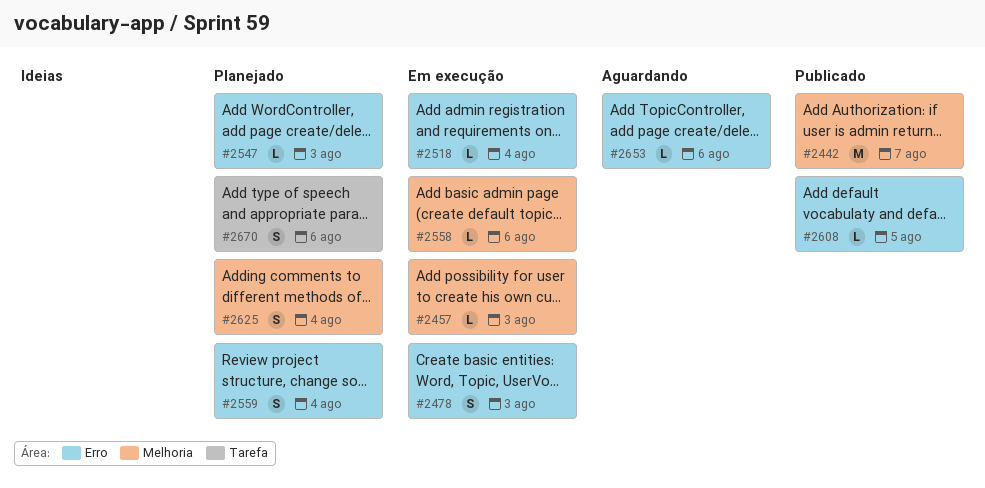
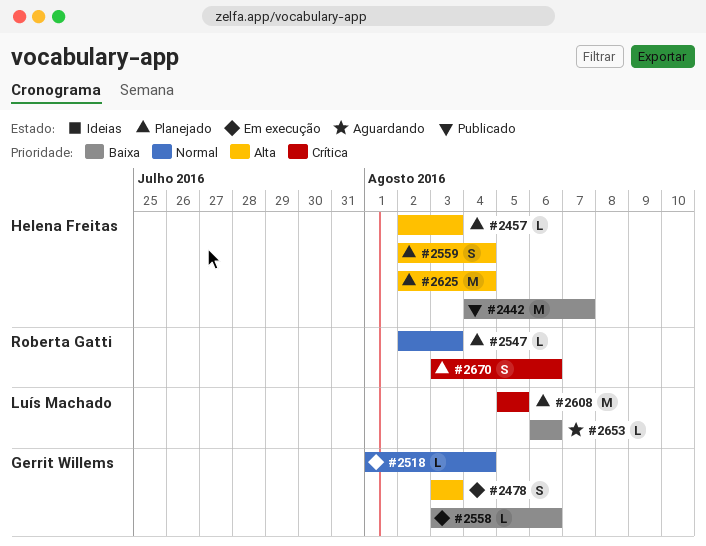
#2457, status: Em execução -> Planejado
#2608, status: Publicado -> Planejado
#2608, estimate: L -> M
#2625, estimate: S -> M

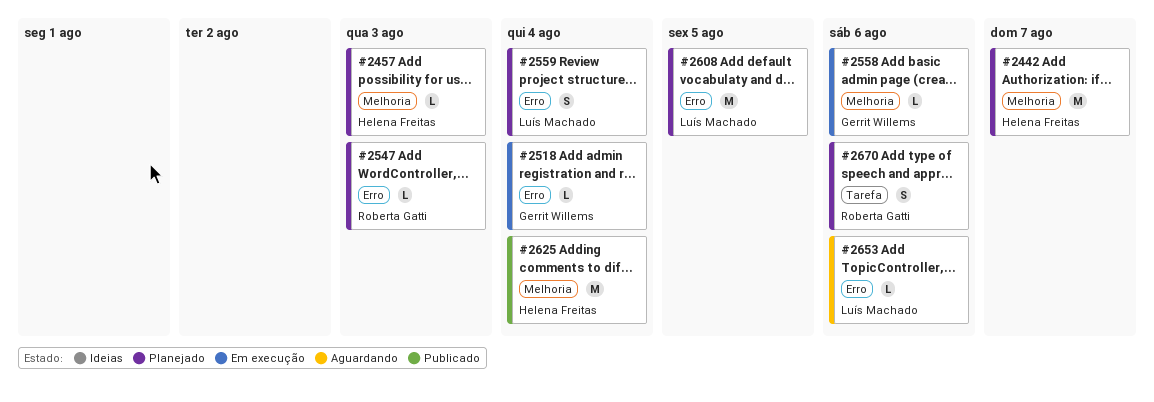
#2442, status: Publicado -> Planejado
#2478: present -> none
#2559, owner: Helena Freitas -> Luís Machado
#2625, status: Planejado -> Publicado

